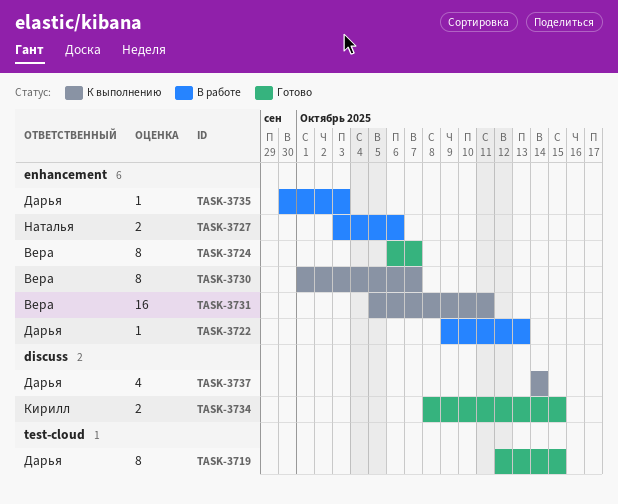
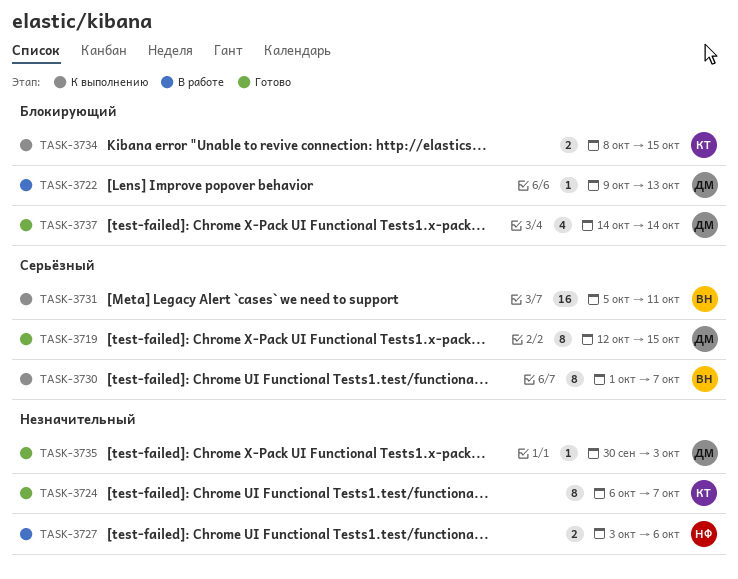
TASK-3724, owner: Вера -> Кирилл
TASK-3734, status: Готово -> К выполнению
TASK-3735, status: В работе -> Готово
TASK-3737, status: К выполнению -> Готово

